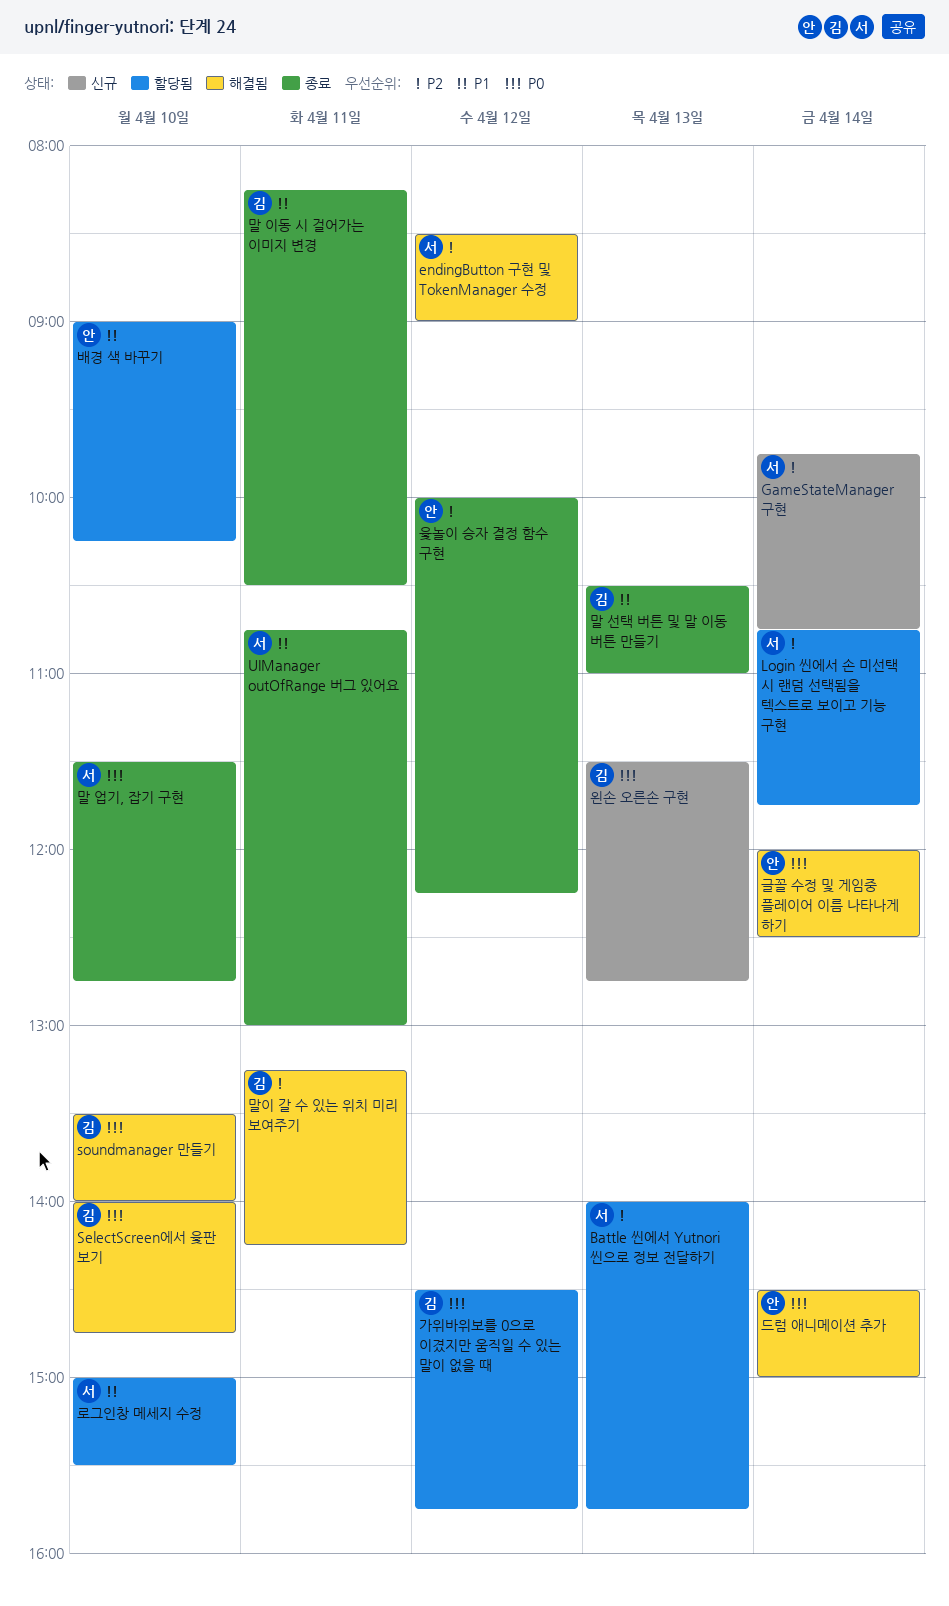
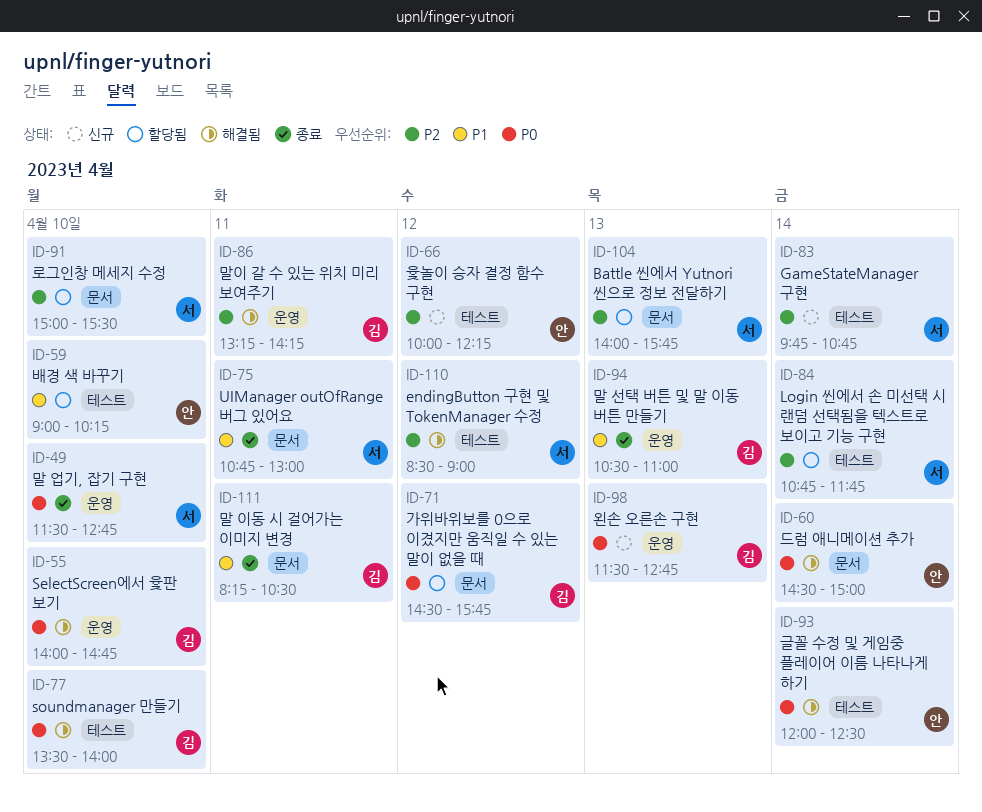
로그인창 메세지 수정, priority: P1 -> P2
윷놀이 승자 결정 함수 구현, status: 종료 -> 신규

